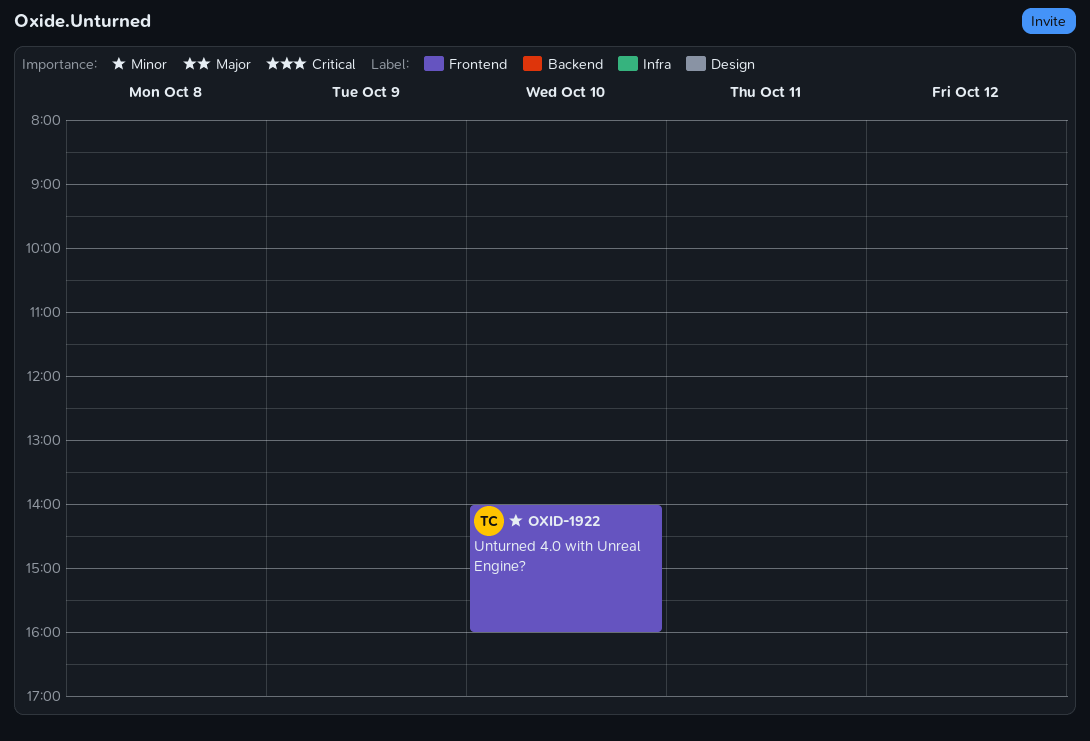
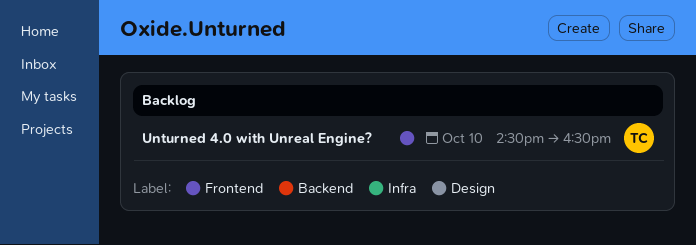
Unturned 4.0 with Unreal Engine?, begins: 14:00 -> 14:30
Unturned 4.0 with Unreal Engine?, ends: 16:00 -> 16:30

